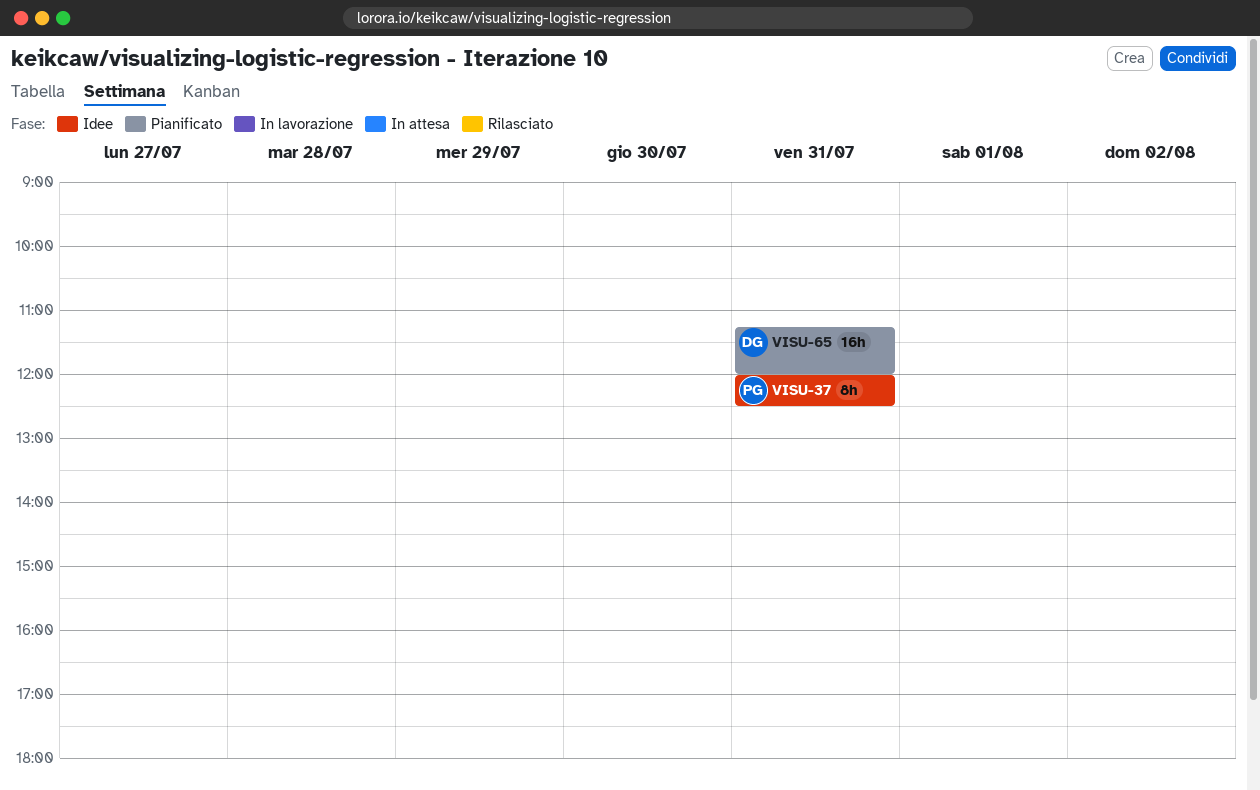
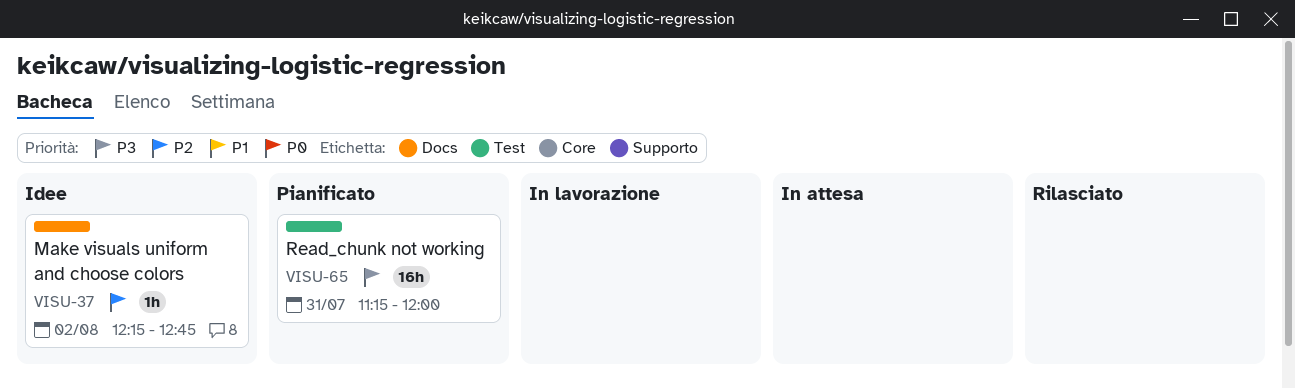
VISU-37, estimate: 8h -> 1h
VISU-37, day: Jul 31 -> Aug 2
VISU-37, begins: 12:00 -> 12:15
VISU-37, ends: 12:30 -> 12:45

